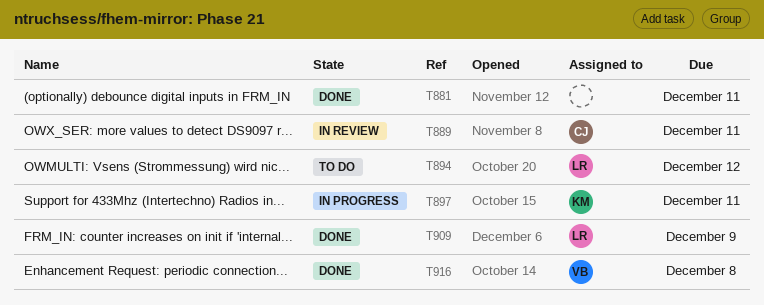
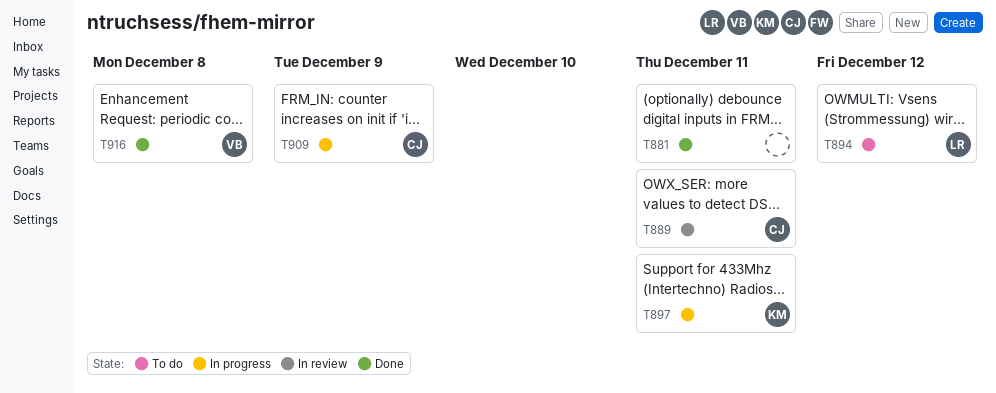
T909, status: Done -> In progress
T909, owner: LR -> CJ

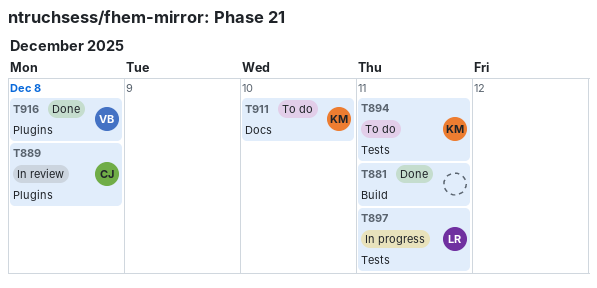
T889, due: Dec 11 -> Dec 8
T894, owner: LR -> KM
T894, due: Dec 12 -> Dec 11
T897, owner: KM -> LR
T909: present -> none
T911: none -> present

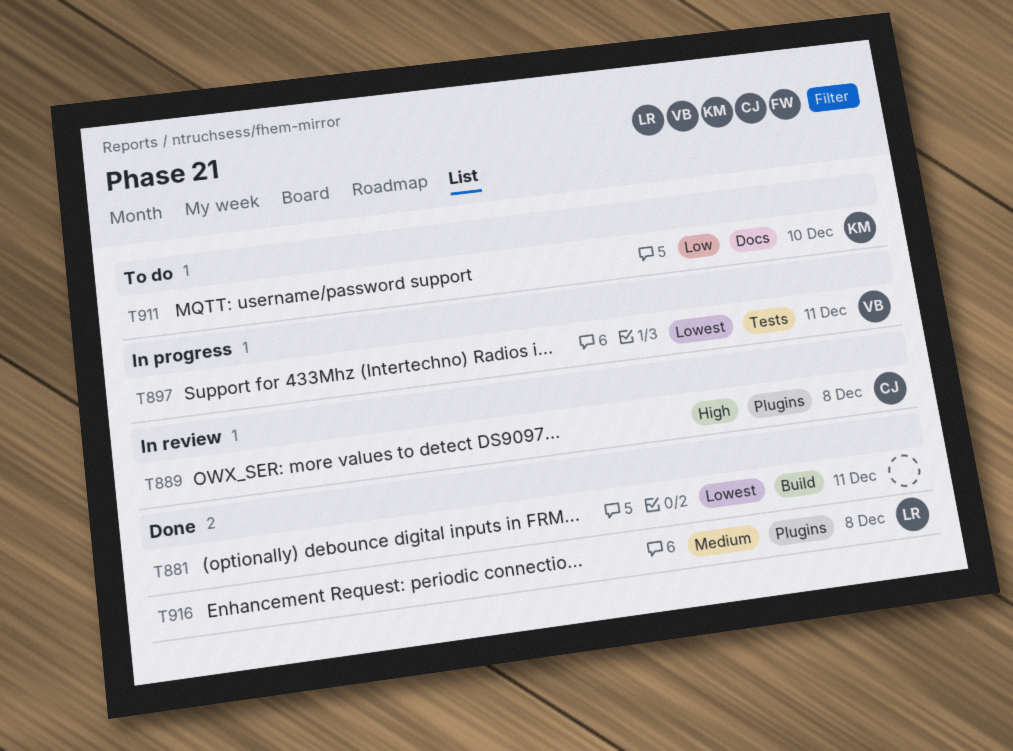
T894: present -> none
T897, owner: LR -> VB
T916, owner: VB -> LR

